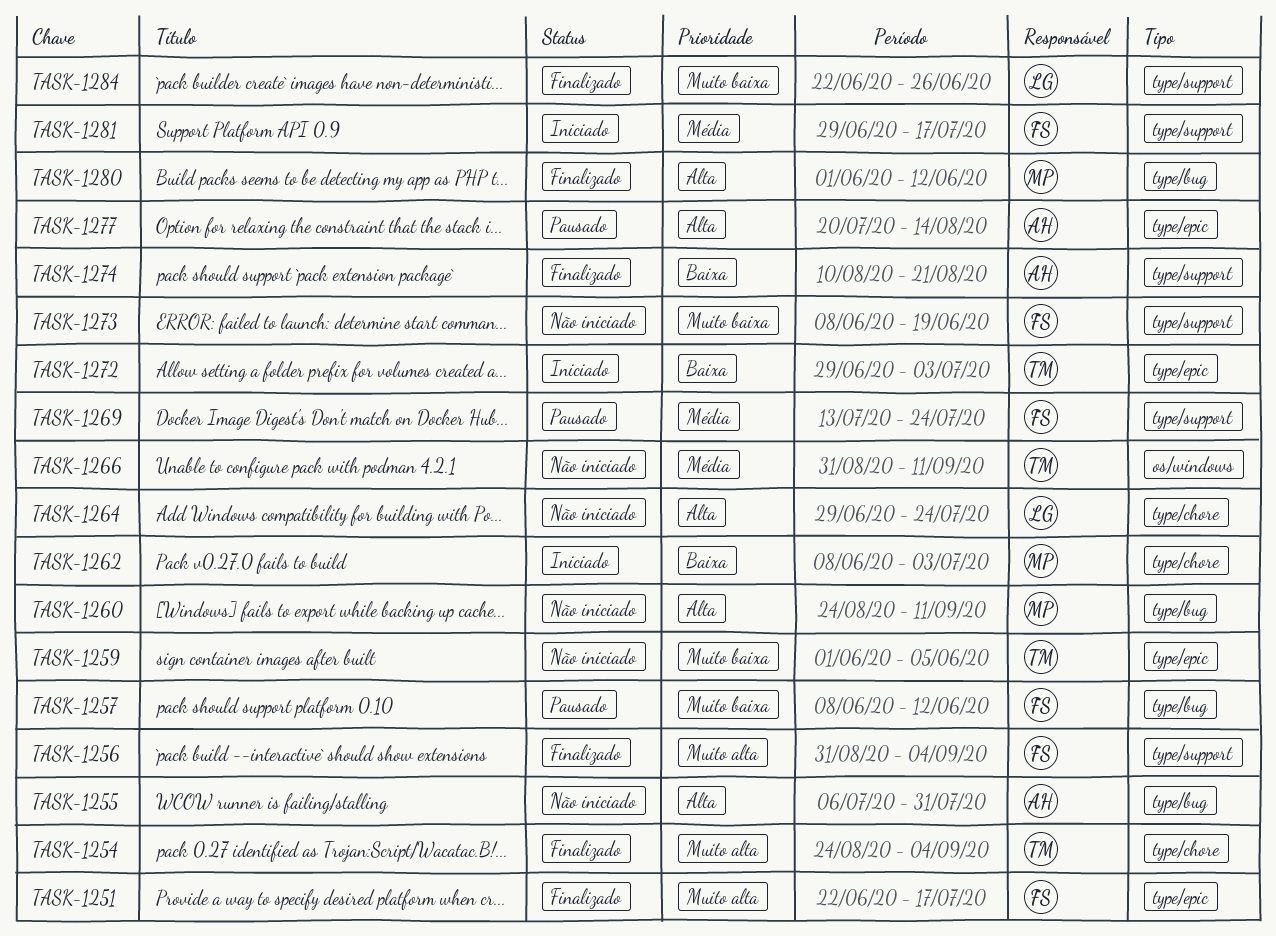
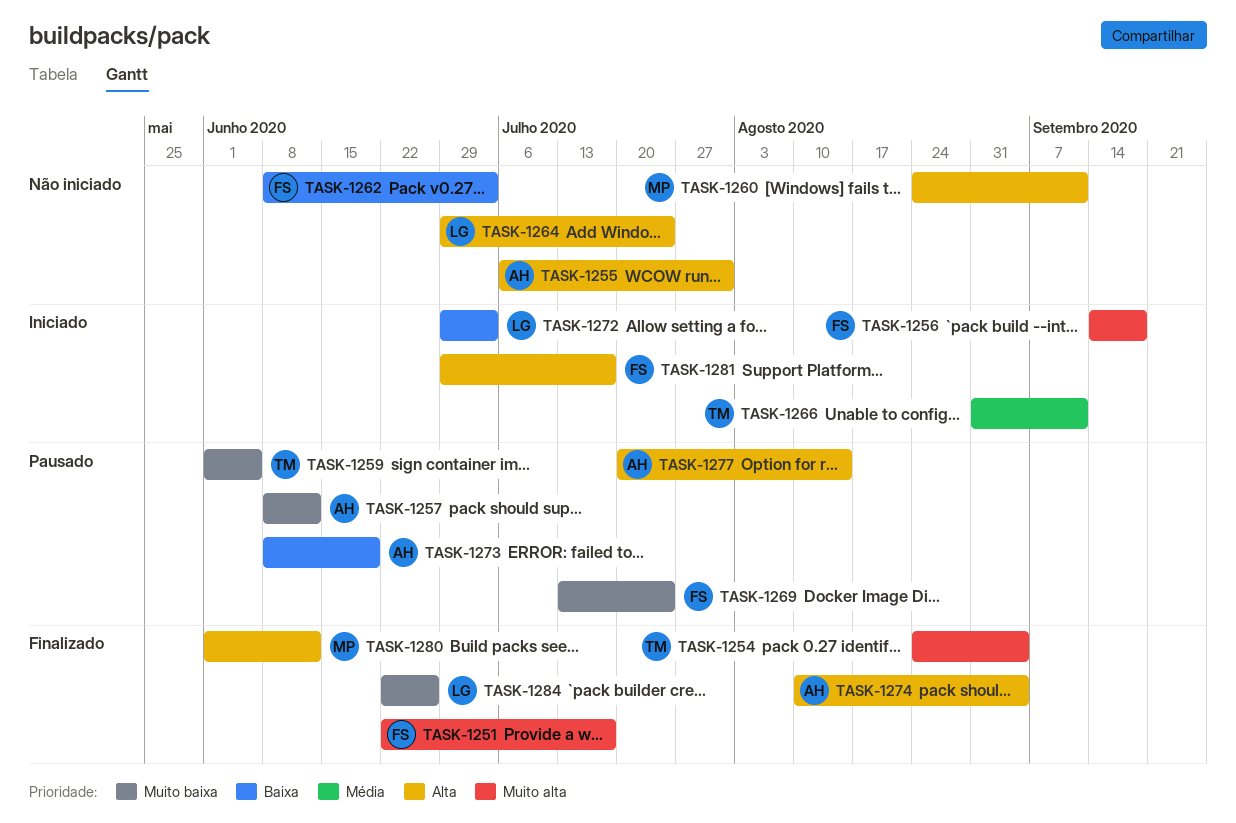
TASK-1256, status: Finalizado -> Iniciado
TASK-1256, start: Aug 31 -> Sep 14
TASK-1256, due: Sep 4 -> Sep 18
TASK-1257, owner: FS -> AH
TASK-1259, status: Não iniciado -> Pausado
TASK-1262, status: Iniciado -> Não iniciado
TASK-1262, owner: MP -> FS
TASK-1266, status: Não iniciado -> Iniciado
TASK-1269, priority: Média -> Muito baixa
TASK-1272, owner: TM -> LG
TASK-1273, status: Não iniciado -> Pausado
TASK-1273, owner: FS -> AH
TASK-1273, priority: Muito baixa -> Baixa
TASK-1274, priority: Baixa -> Alta
TASK-1274, due: Aug 21 -> Sep 4
TASK-1281, priority: Média -> Alta

